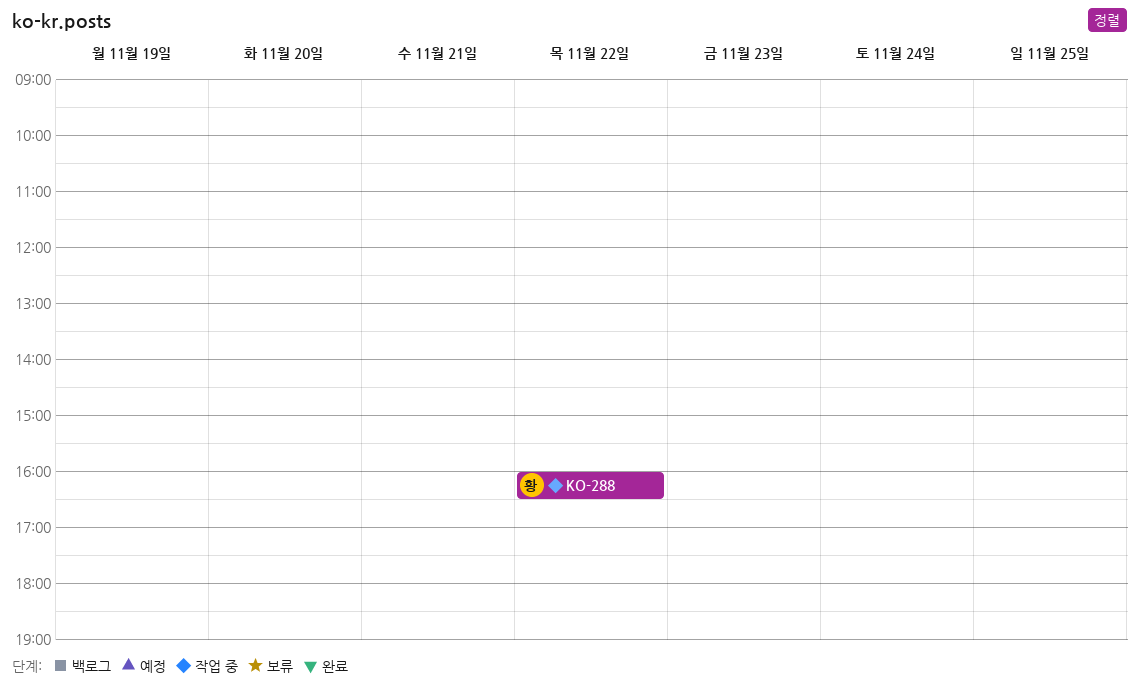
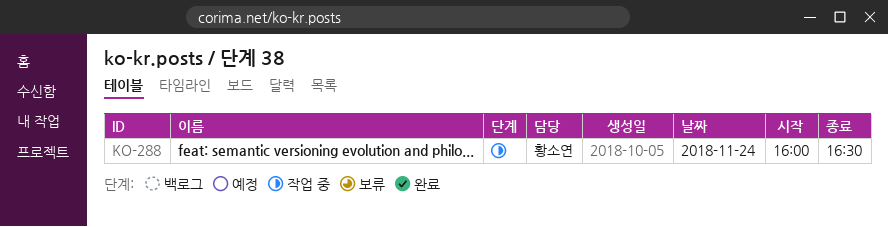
KO-288, day: Nov 22 -> Nov 24

